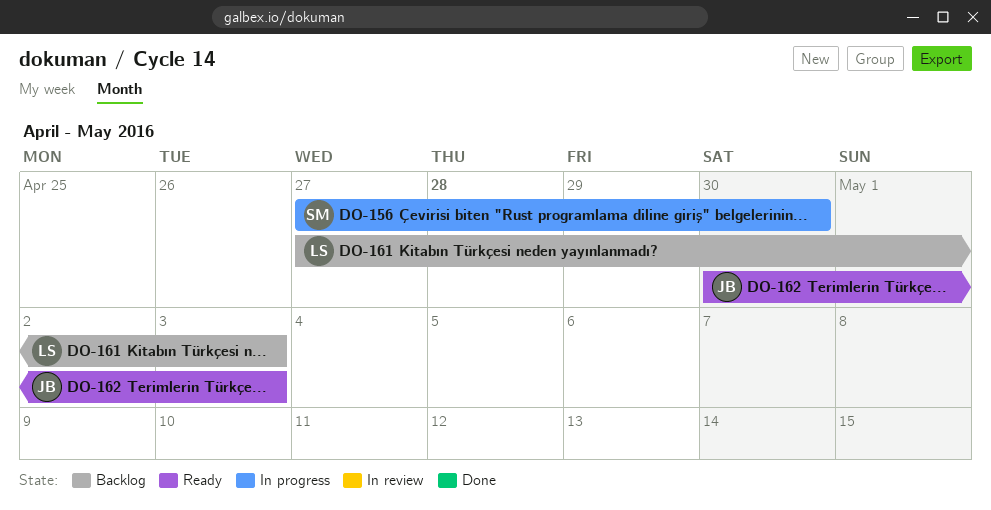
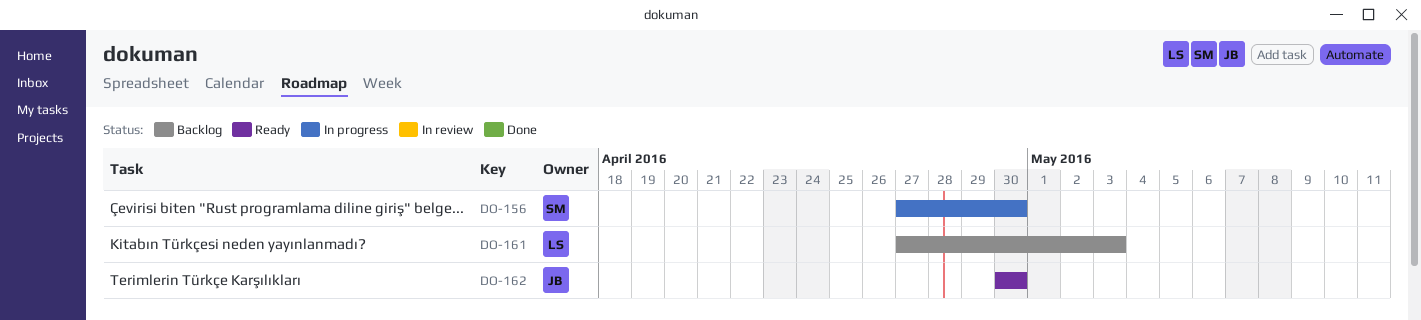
DO-162, due: May 3 -> Apr 30

